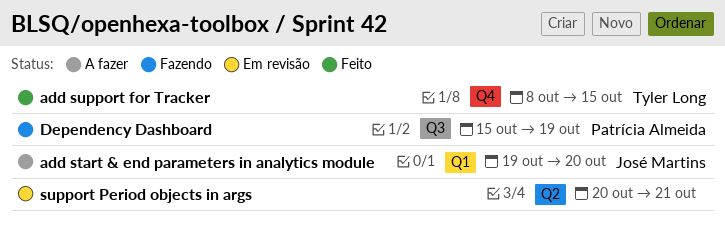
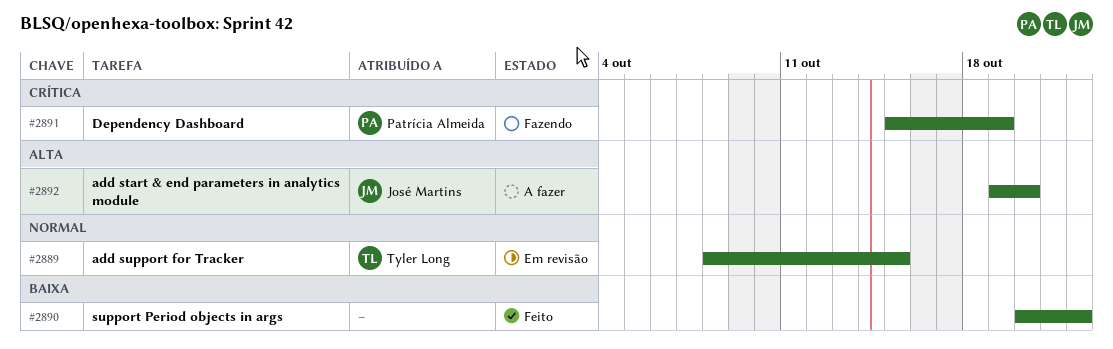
add support for Tracker, status: Feito -> Em revisão
support Period objects in args, status: Em revisão -> Feito
support Period objects in args, due: Oct 21 -> Oct 22

